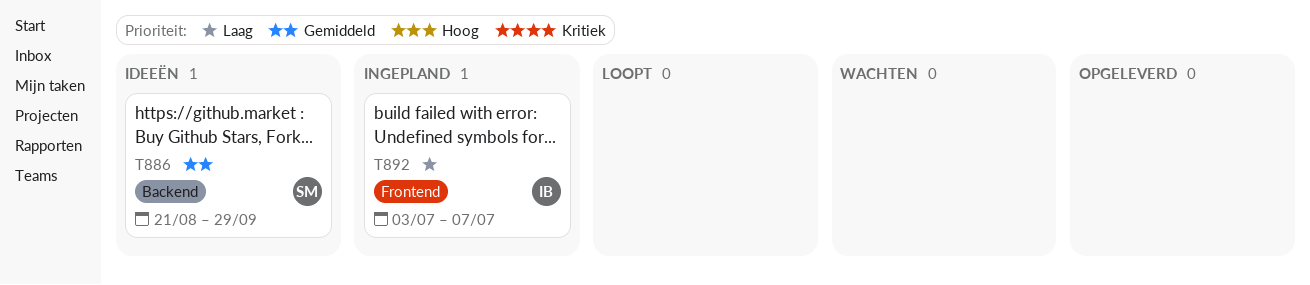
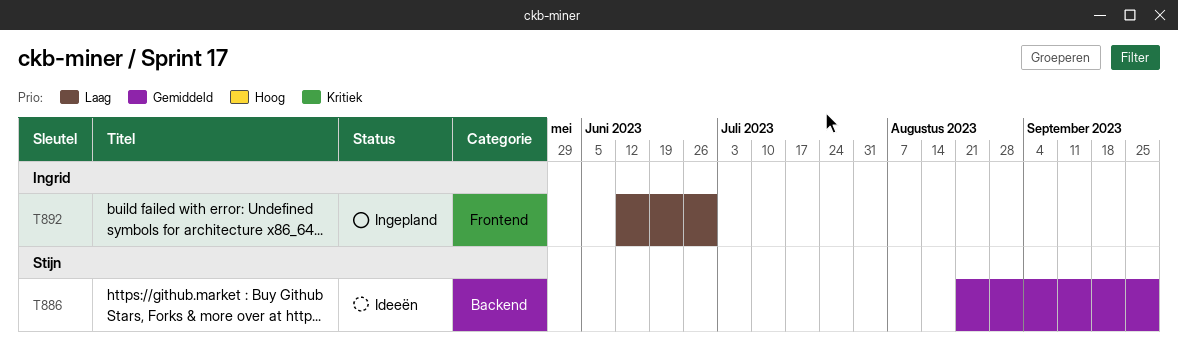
T892, start: Jul 3 -> Jun 12
T892, due: Jul 7 -> Jun 30

